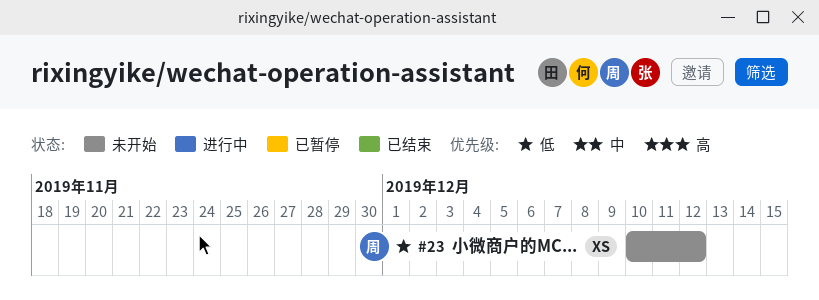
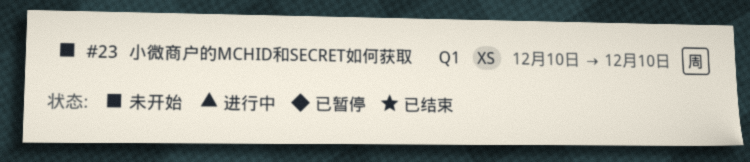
#23, due: Dec 12 -> Dec 10

